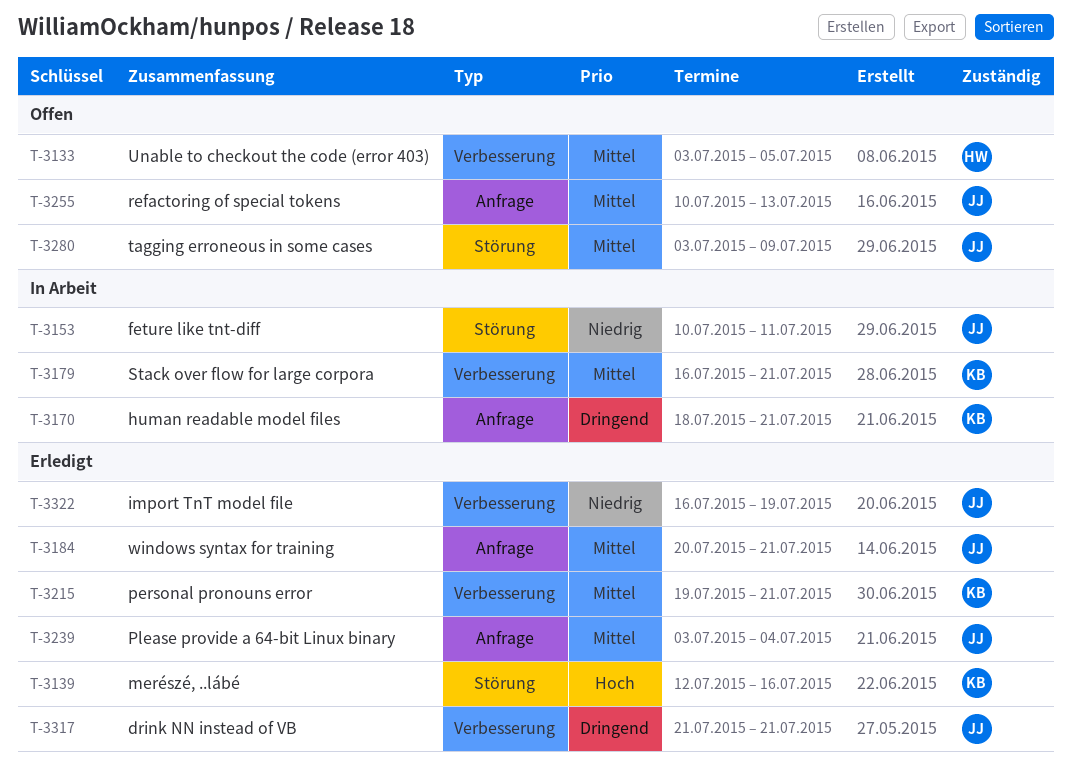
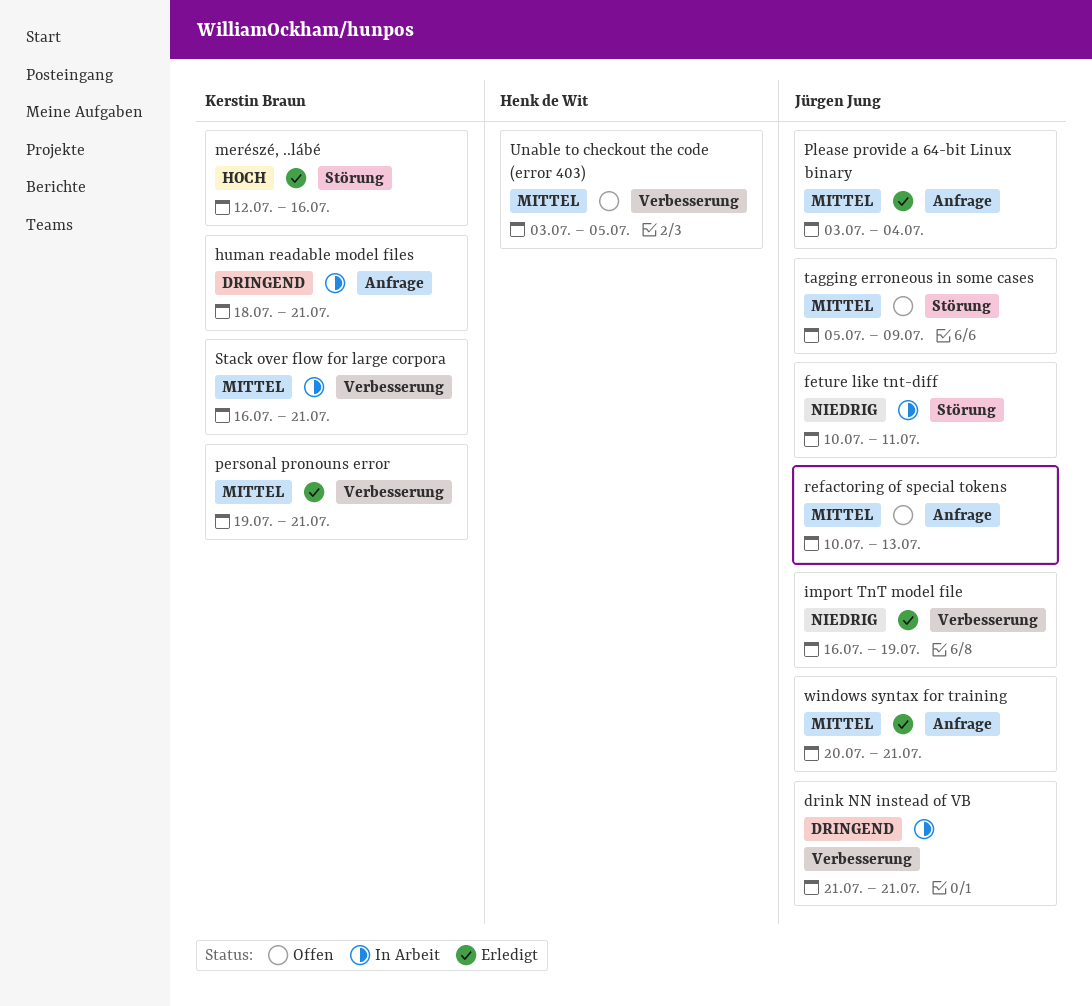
drink NN instead of VB, status: Erledigt -> In Arbeit
tagging erroneous in some cases, start: Jul 3 -> Jul 5

